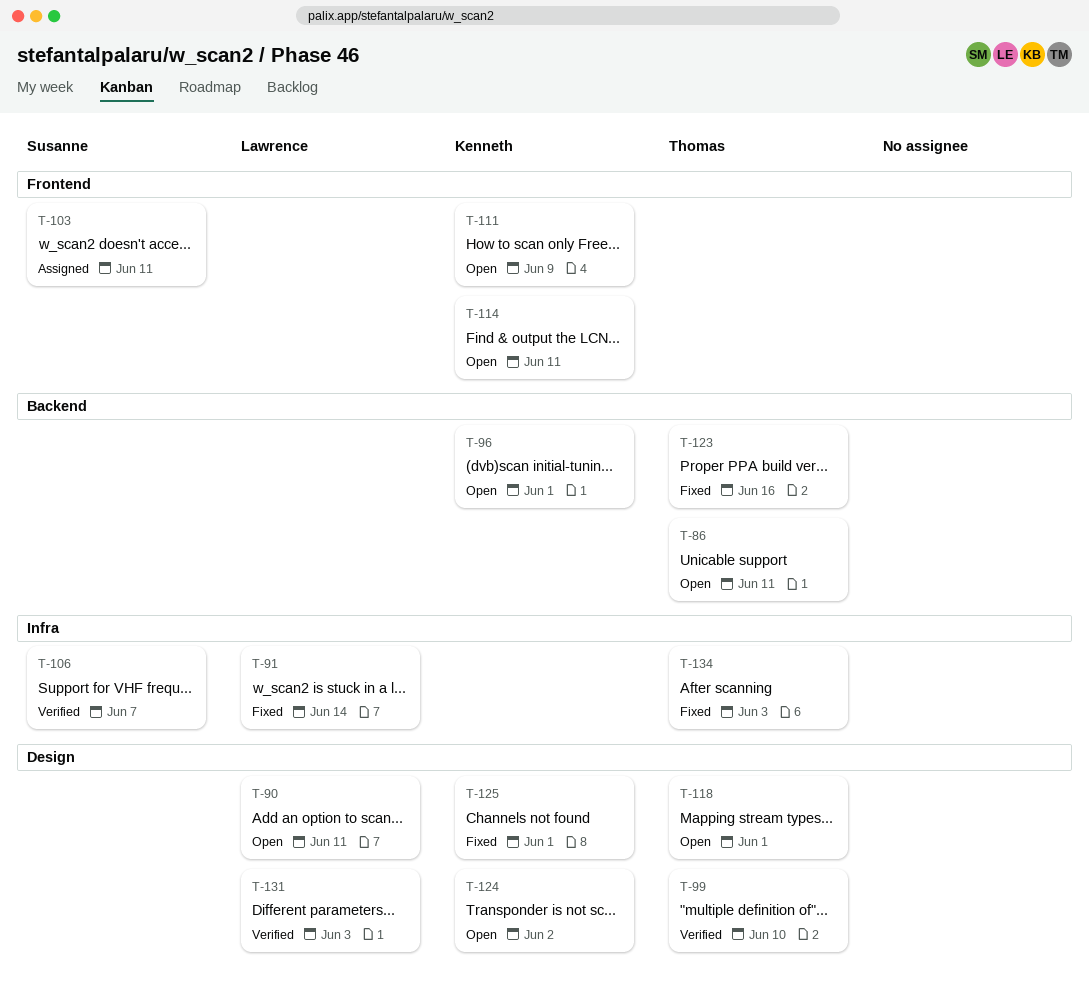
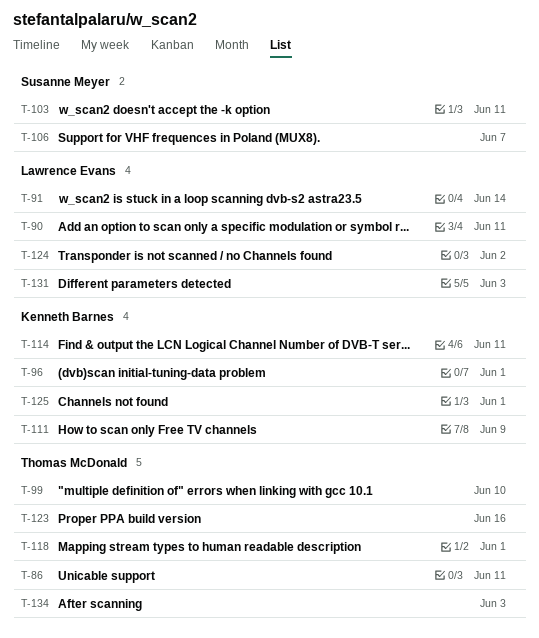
T-124, owner: Kenneth Barnes -> Lawrence Evans

